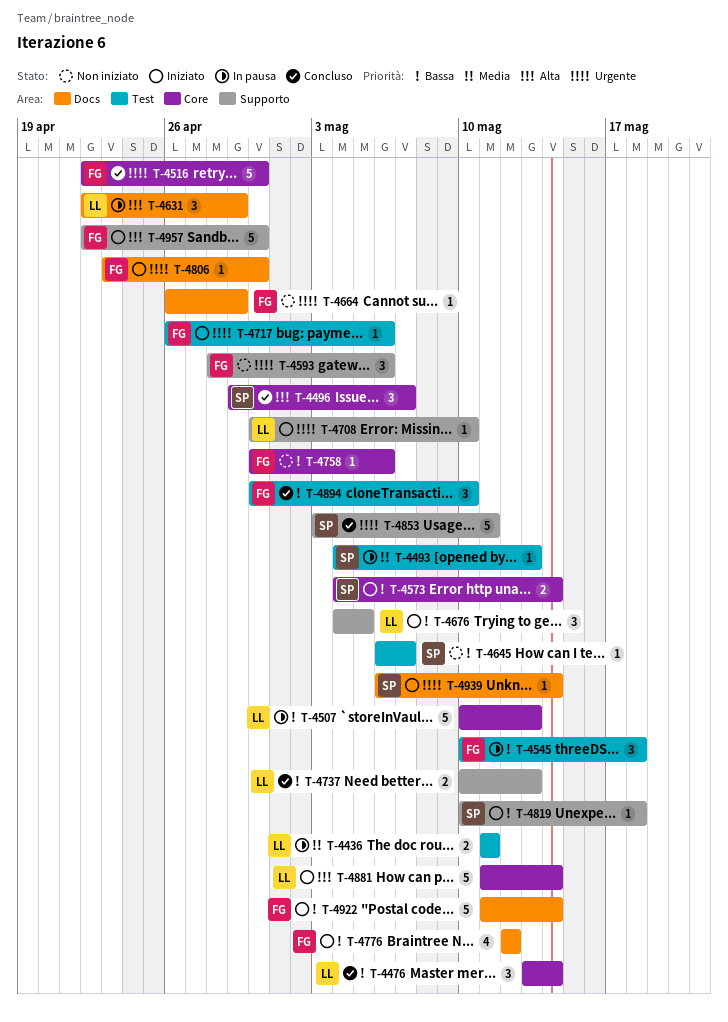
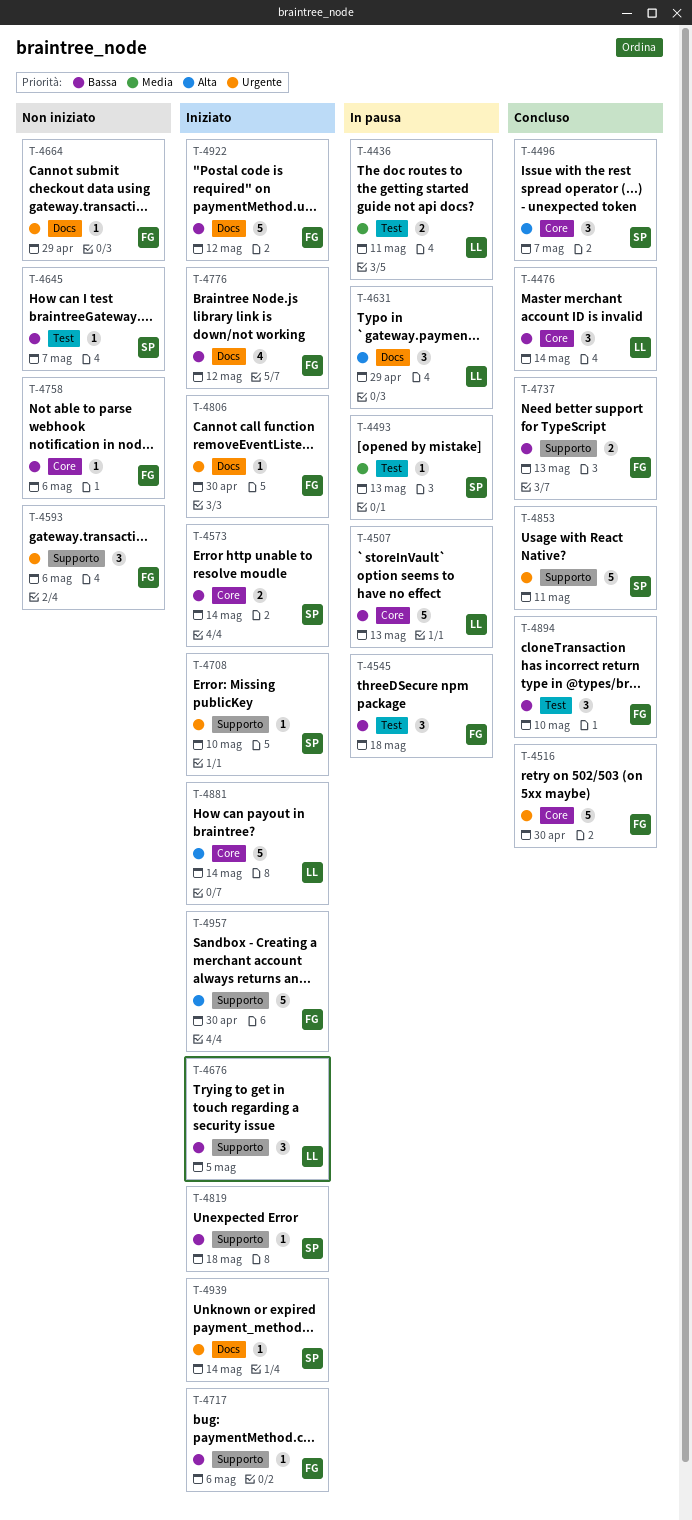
T-4708, owner: LL -> SP
T-4717, priority: Urgente -> Bassa
T-4717, label: Test -> Supporto
T-4737, owner: LL -> FG
T-4922, due: May 14 -> May 12

